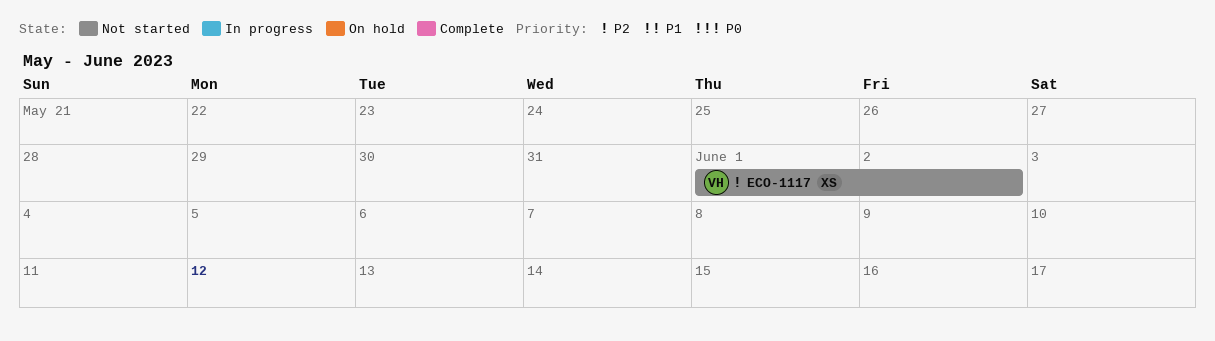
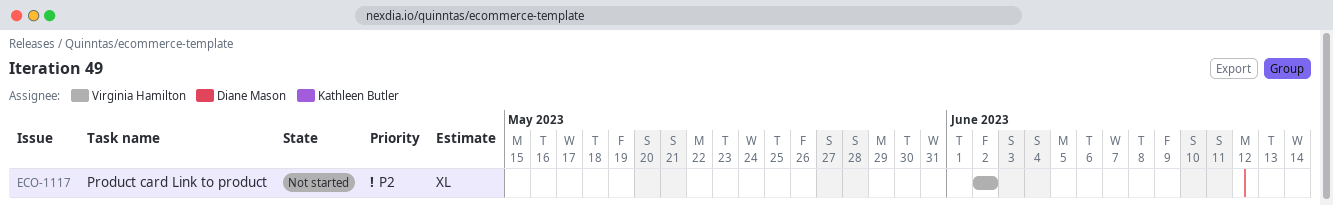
ECO-1117, estimate: XS -> XL
ECO-1117, start: Jun 1 -> Jun 2

